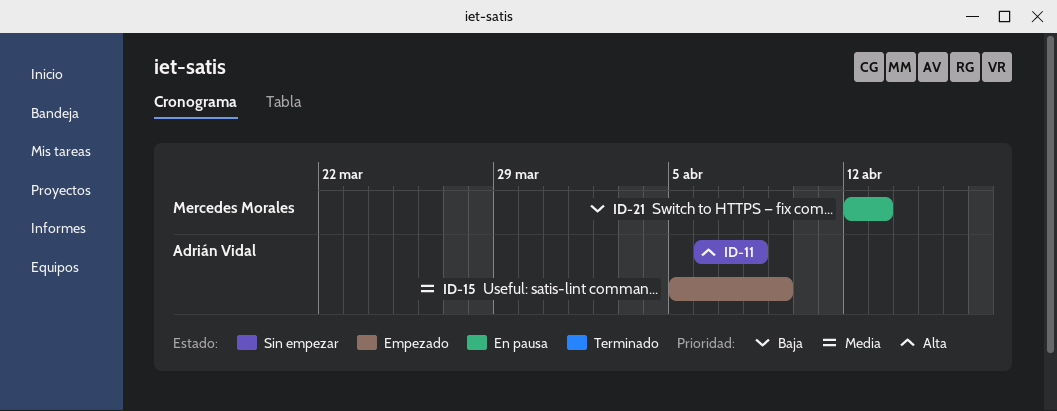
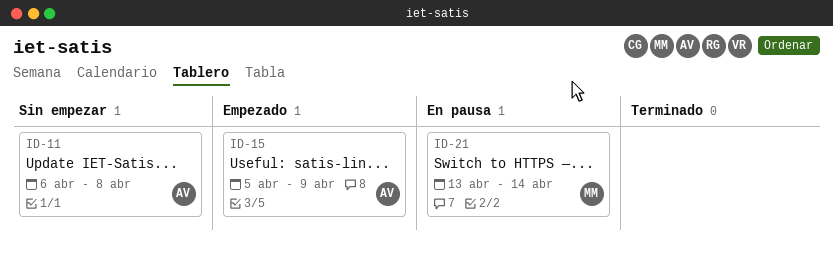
ID-21, start: Apr 12 -> Apr 13
ID-21, due: Apr 13 -> Apr 14

